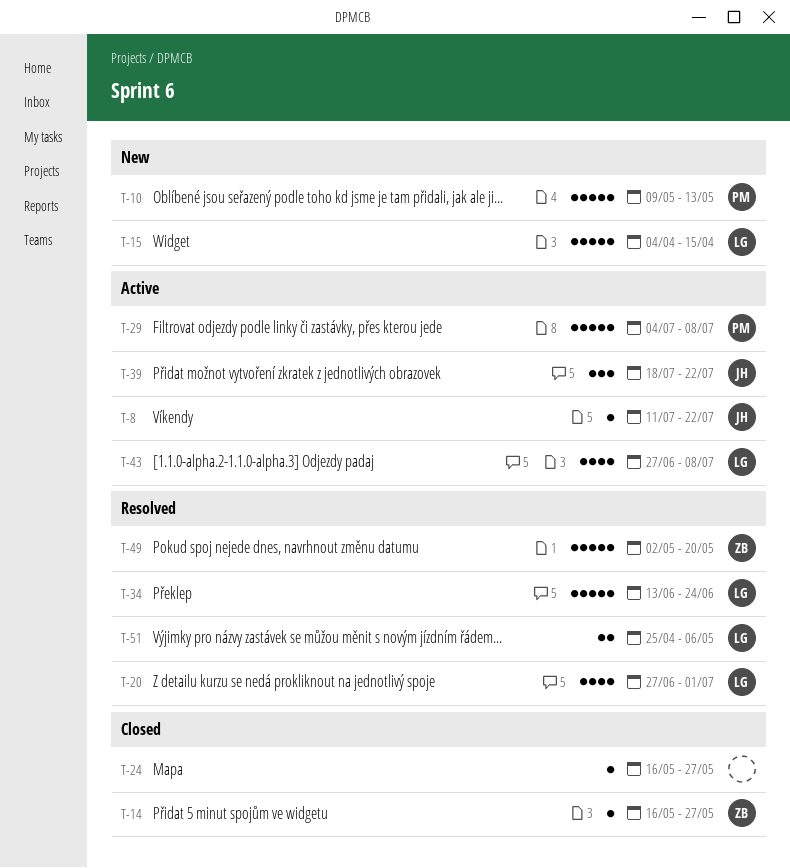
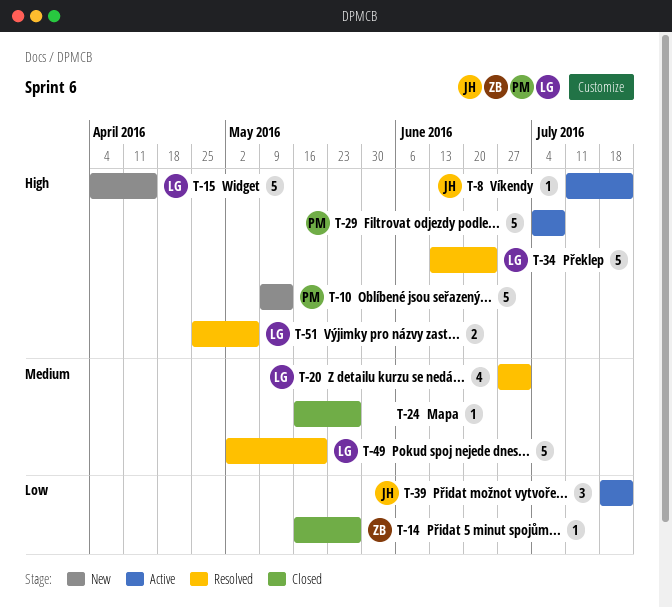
T-43: present -> none
T-49, owner: ZB -> LG

